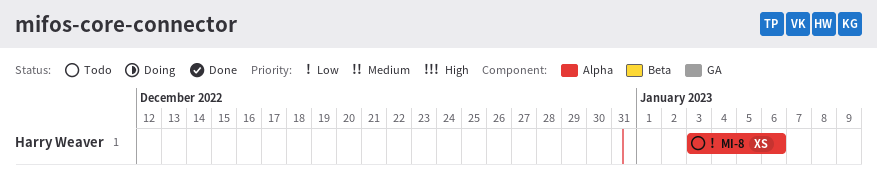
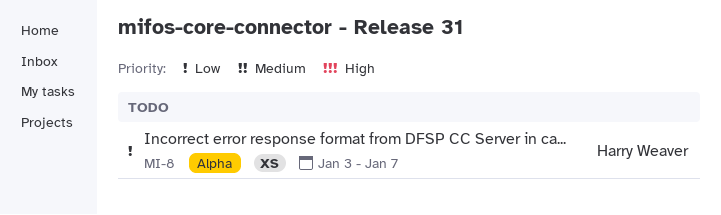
MI-8, due: Jan 6 -> Jan 7

